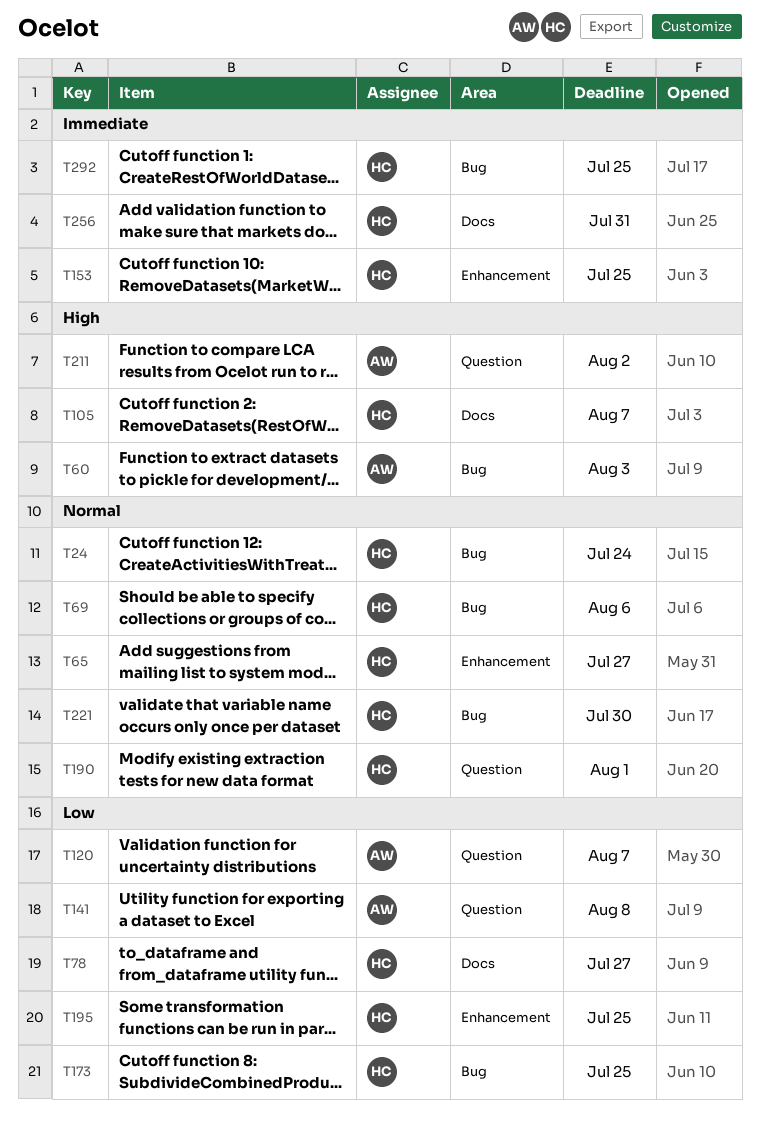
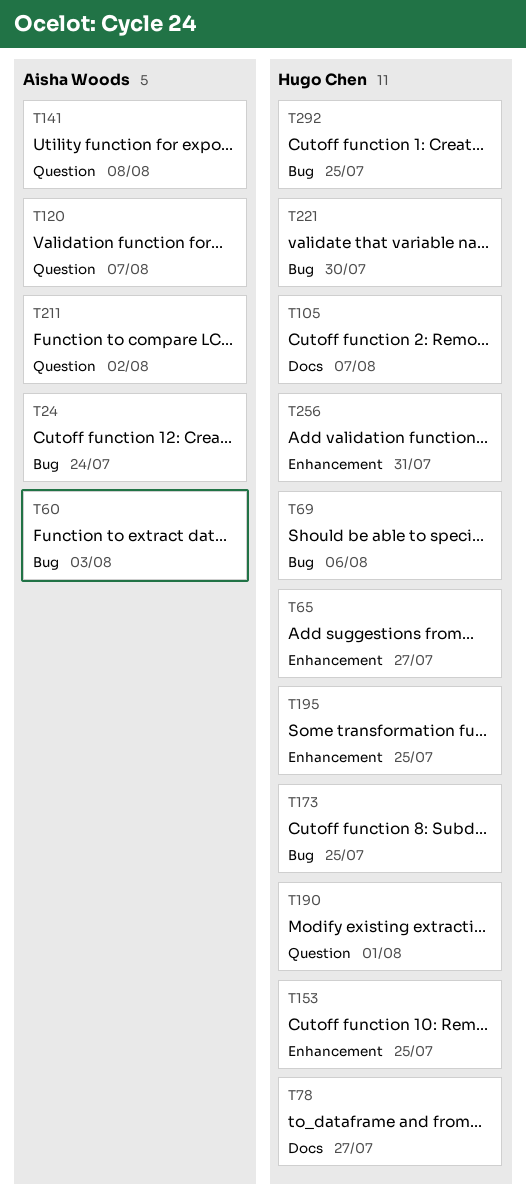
T24, owner: Hugo Chen -> Aisha Woods
T256, label: Docs -> Enhancement

